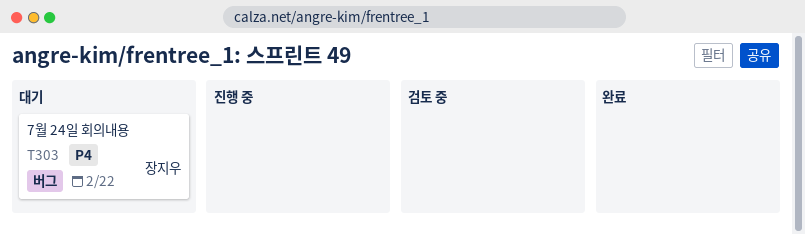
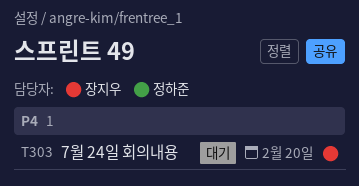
T303, due: Feb 22 -> Feb 20

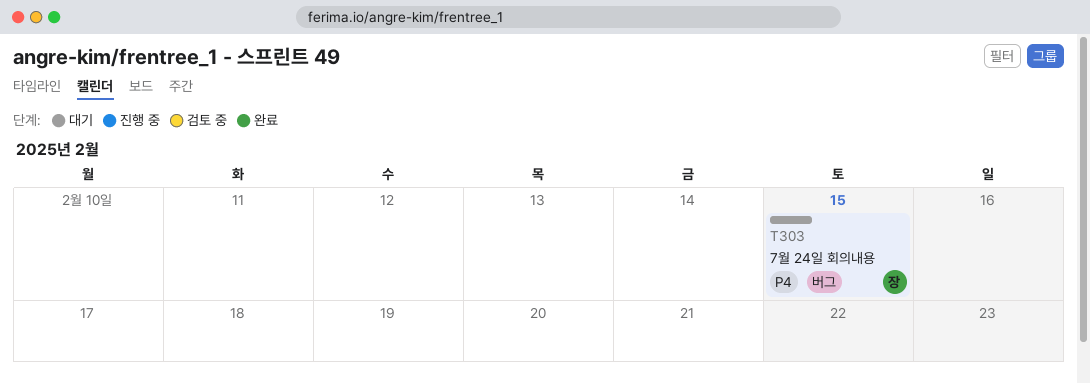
T303, due: Feb 20 -> Feb 15

